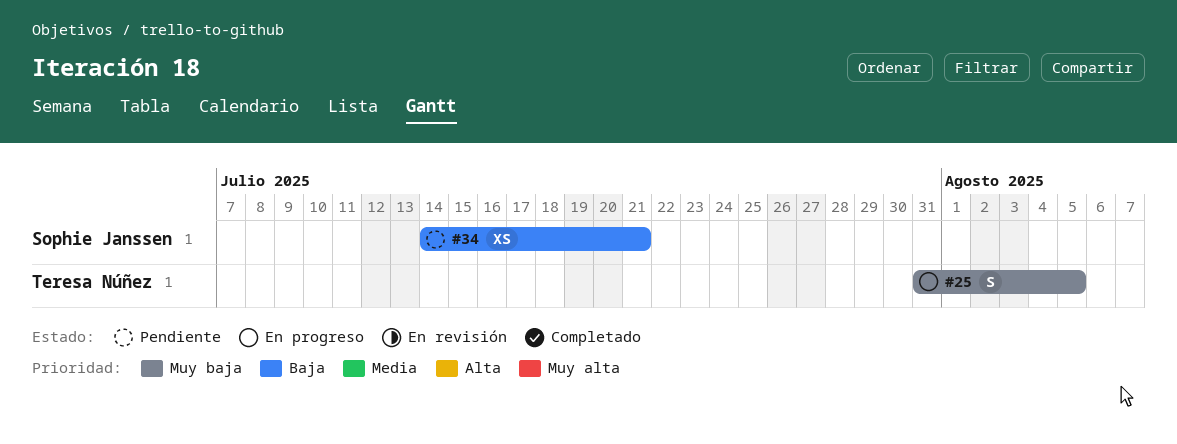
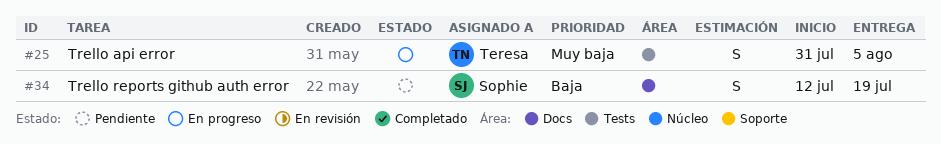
#34, estimate: XS -> S
#34, start: Jul 14 -> Jul 12
#34, due: Jul 21 -> Jul 19

